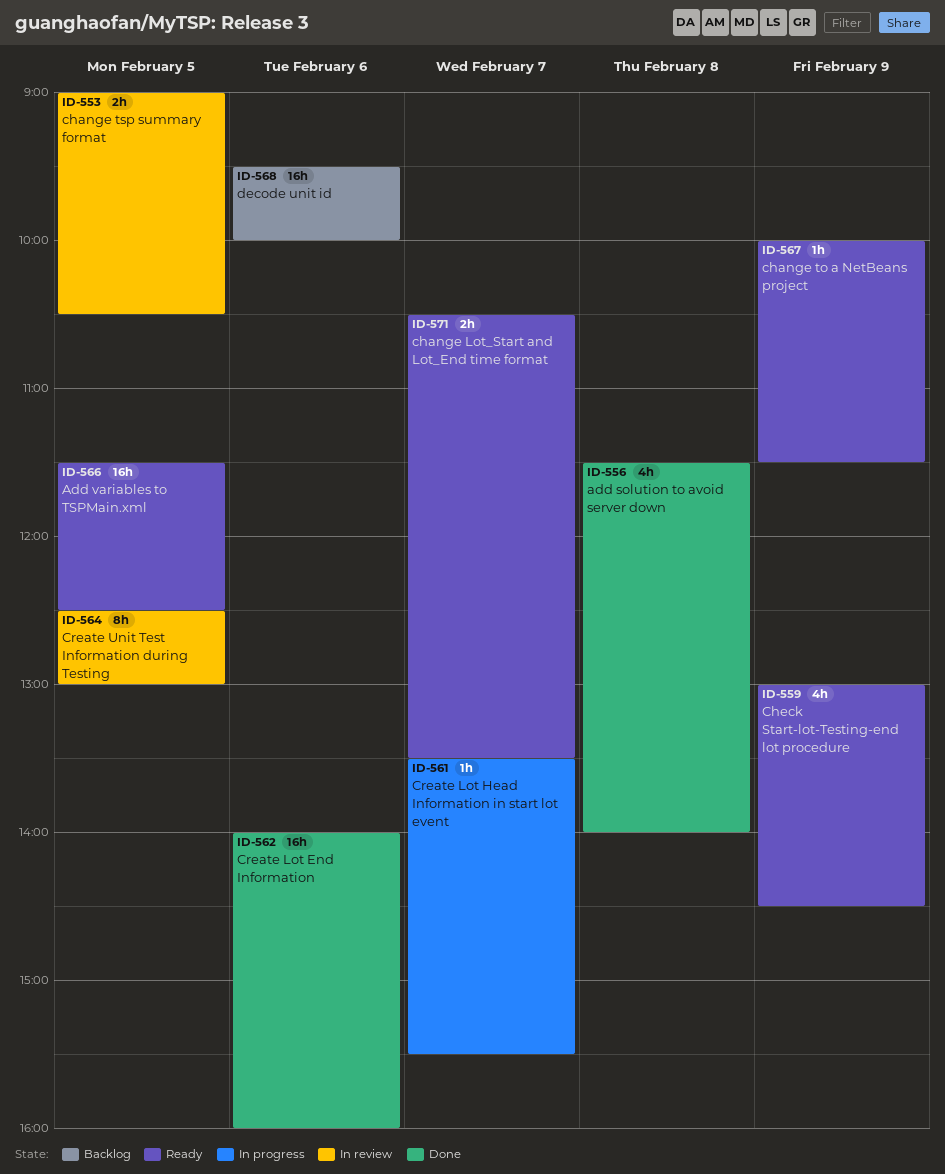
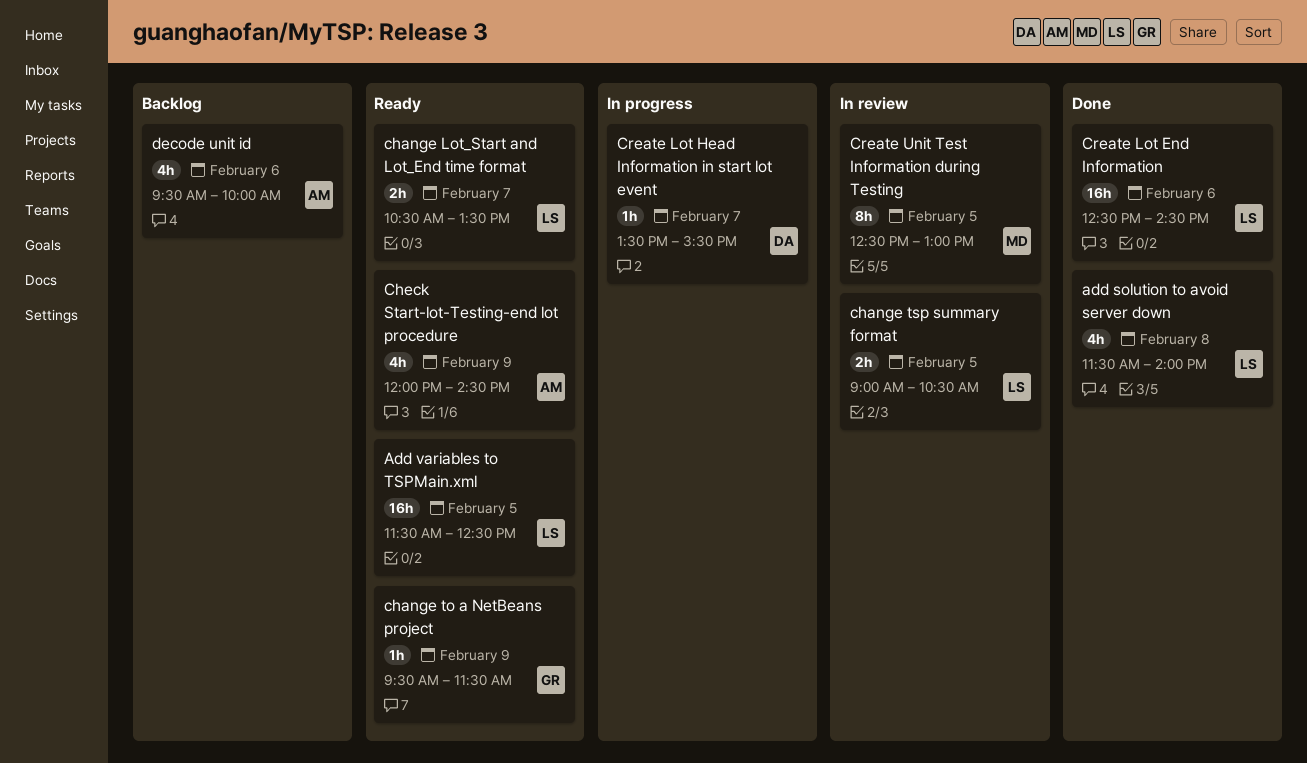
change to a NetBeans project, begins: 10:00 -> 09:30
Check Start-lot-Testing-end lot procedure, begins: 13:00 -> 12:00
Create Lot End Information, begins: 14:00 -> 12:30
Create Lot End Information, ends: 16:00 -> 14:30
decode unit id, estimate: 16h -> 4h

